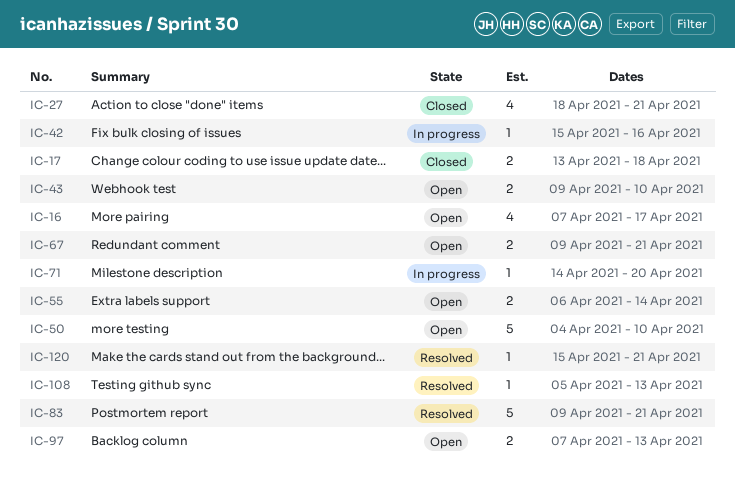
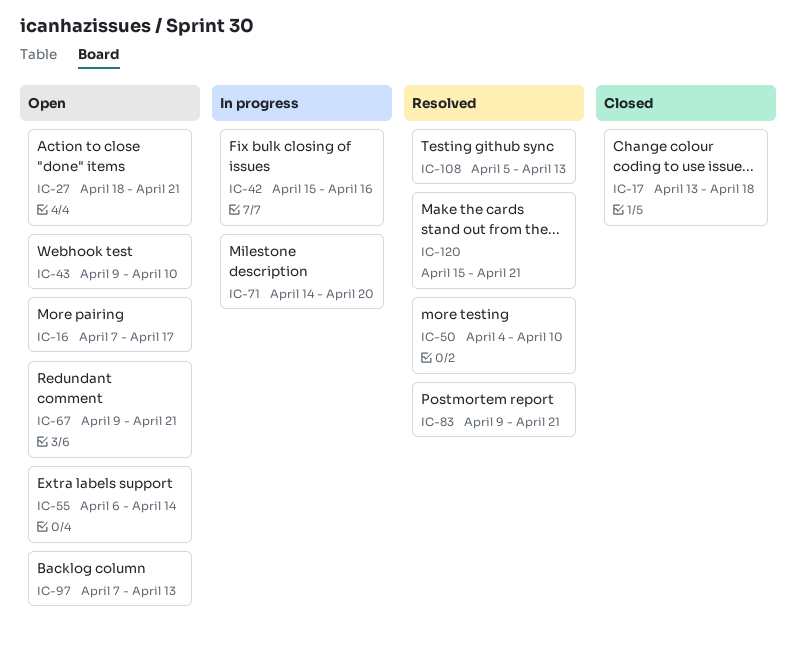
IC-27, status: Closed -> Open
IC-50, status: Open -> Resolved

